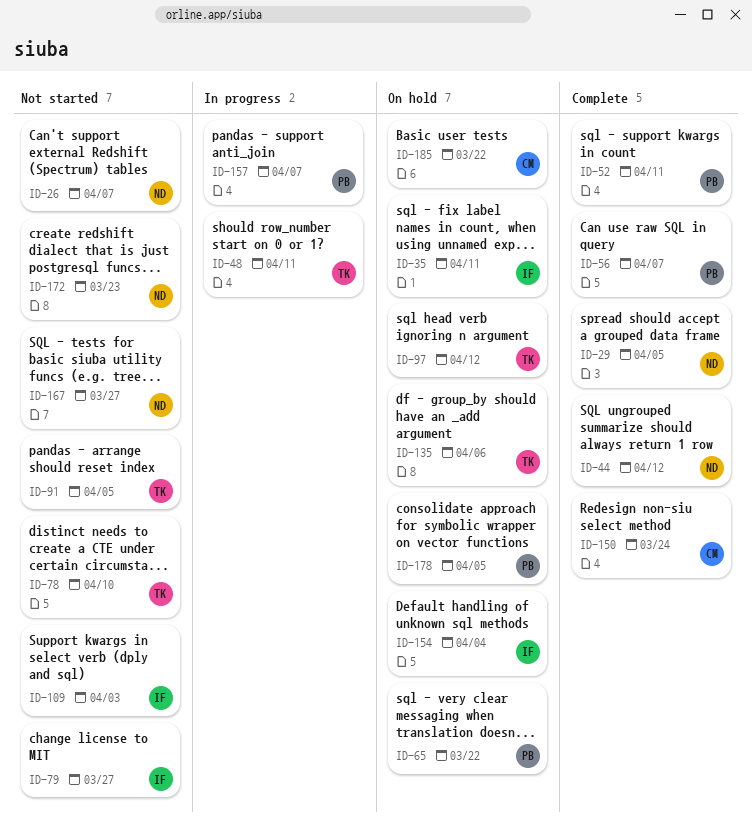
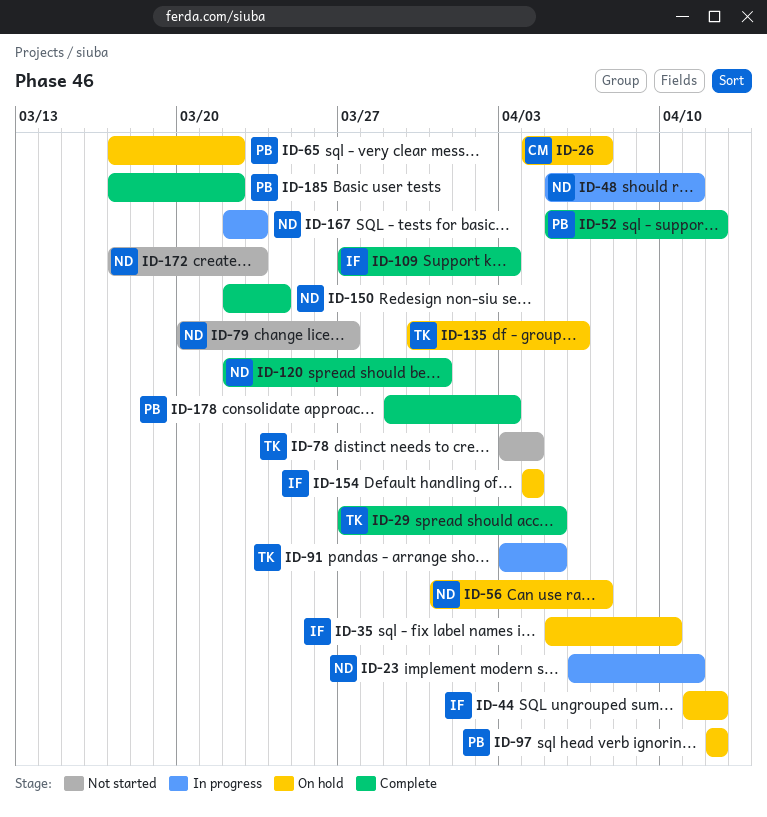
ID-23: none -> present
ID-26, status: Not started -> On hold
ID-26, owner: ND -> CM
ID-29, owner: ND -> TK
ID-35, due: Apr 11 -> Apr 10
ID-44, status: Complete -> On hold
ID-44, owner: ND -> IF
ID-48, owner: TK -> ND
ID-52, due: Apr 11 -> Apr 12
ID-56, status: Complete -> On hold
ID-56, owner: PB -> ND
ID-78, due: Apr 10 -> Apr 4
ID-79, owner: IF -> ND
ID-91, status: Not started -> In progress
ID-97, owner: TK -> PB
ID-109, status: Not started -> Complete
ID-120: none -> present
ID-150, owner: CM -> ND
ID-157: present -> none
ID-167, status: Not started -> In progress
ID-167, due: Mar 27 -> Mar 23
ID-178, status: On hold -> Complete
ID-178, due: Apr 5 -> Apr 3
ID-185, status: On hold -> Complete
ID-185, owner: CM -> PB

